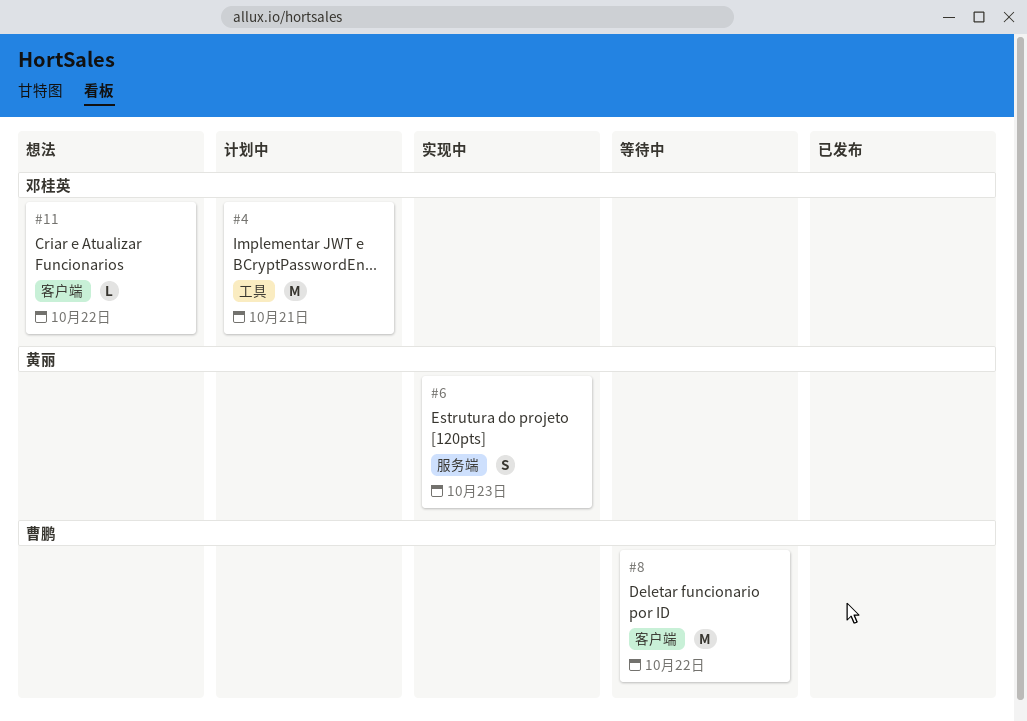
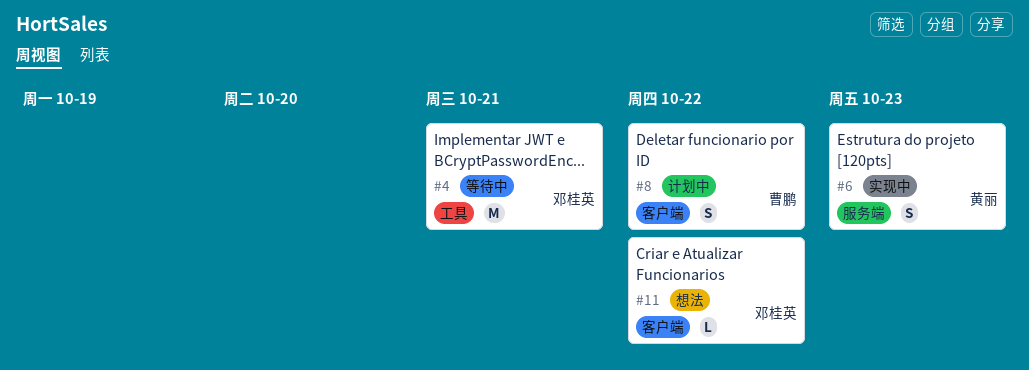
#4, status: 计划中 -> 等待中
#8, status: 等待中 -> 计划中
#8, estimate: M -> S

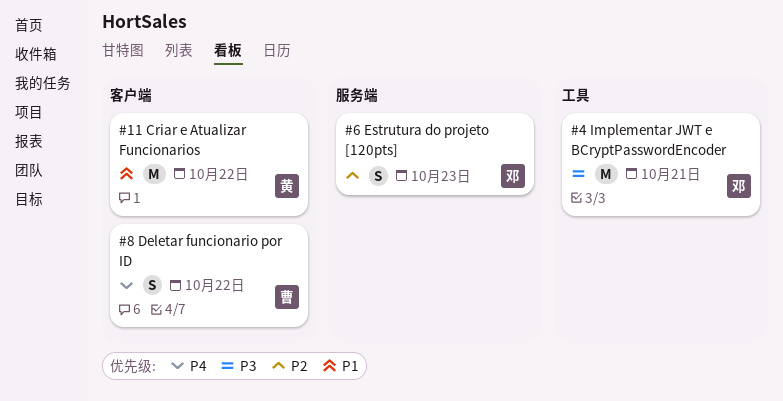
#6, owner: 黄丽 -> 邓桂英
#11, owner: 邓桂英 -> 黄丽
#11, estimate: L -> M

